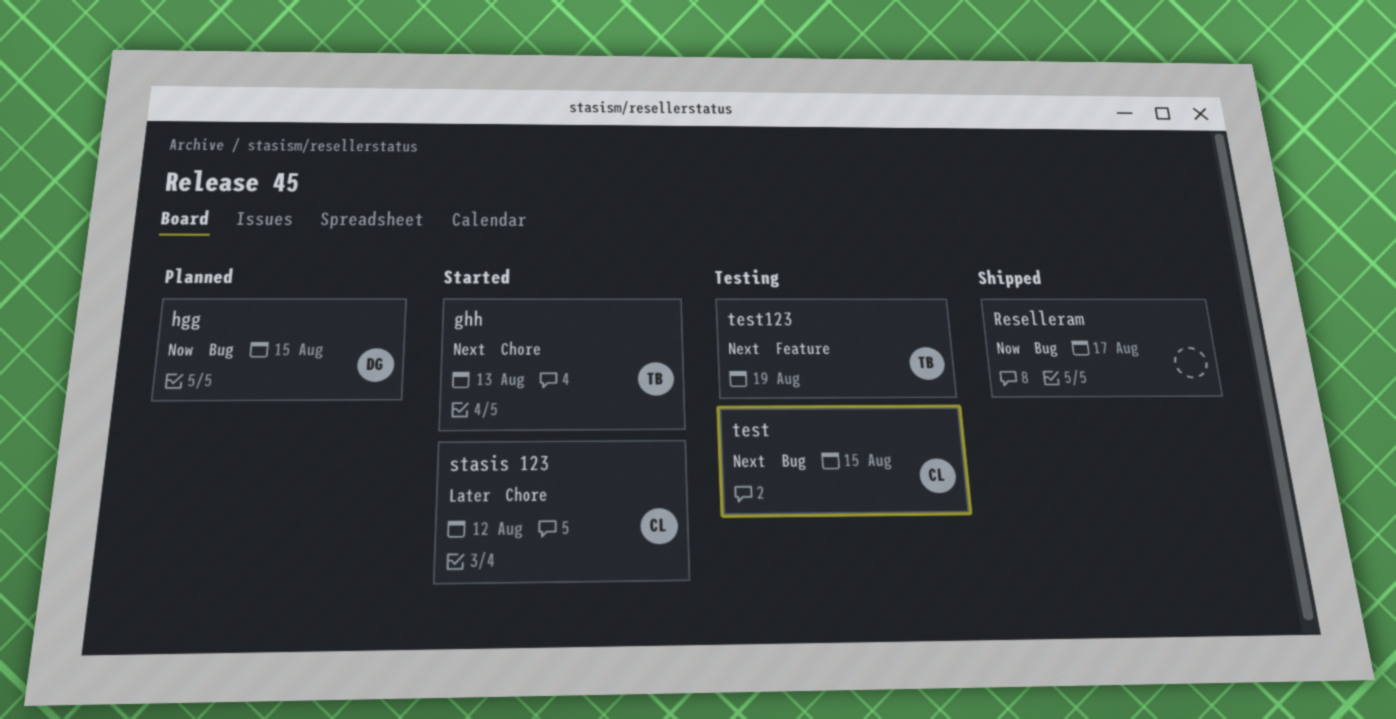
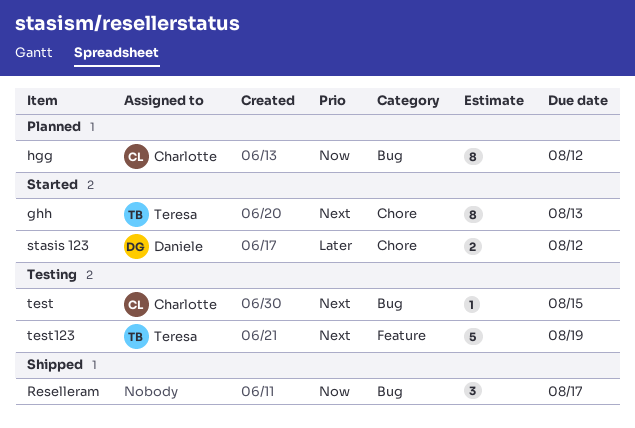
hgg, owner: Daniele -> Charlotte
hgg, due: Aug 15 -> Aug 12
stasis 123, owner: Charlotte -> Daniele

